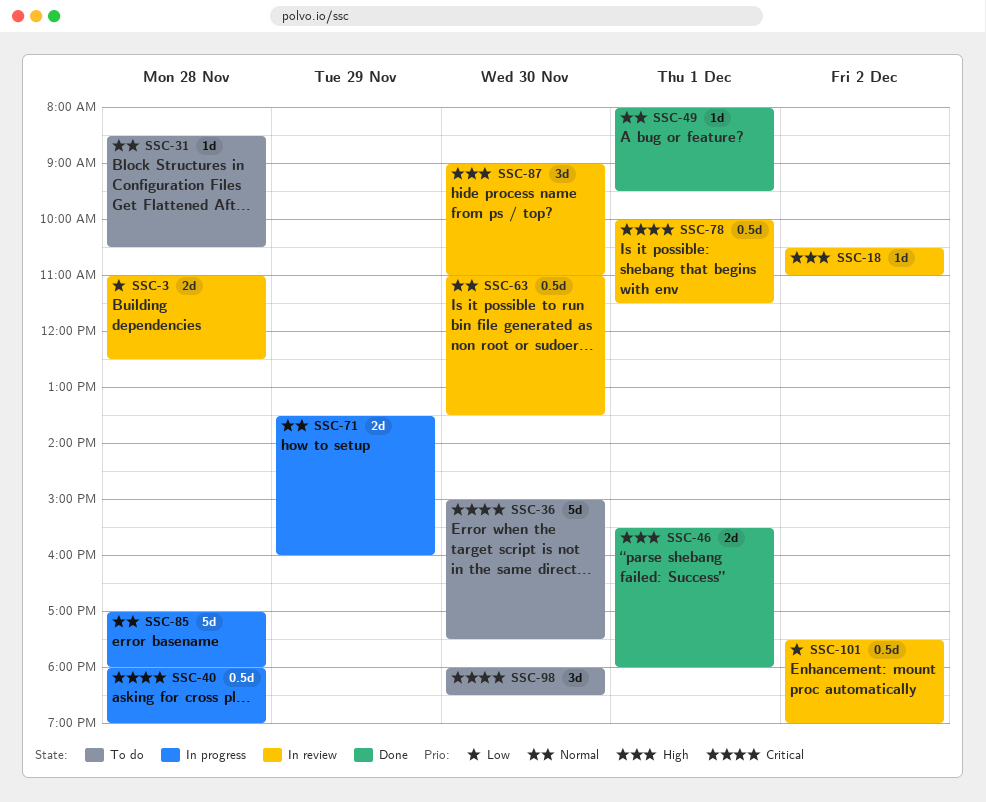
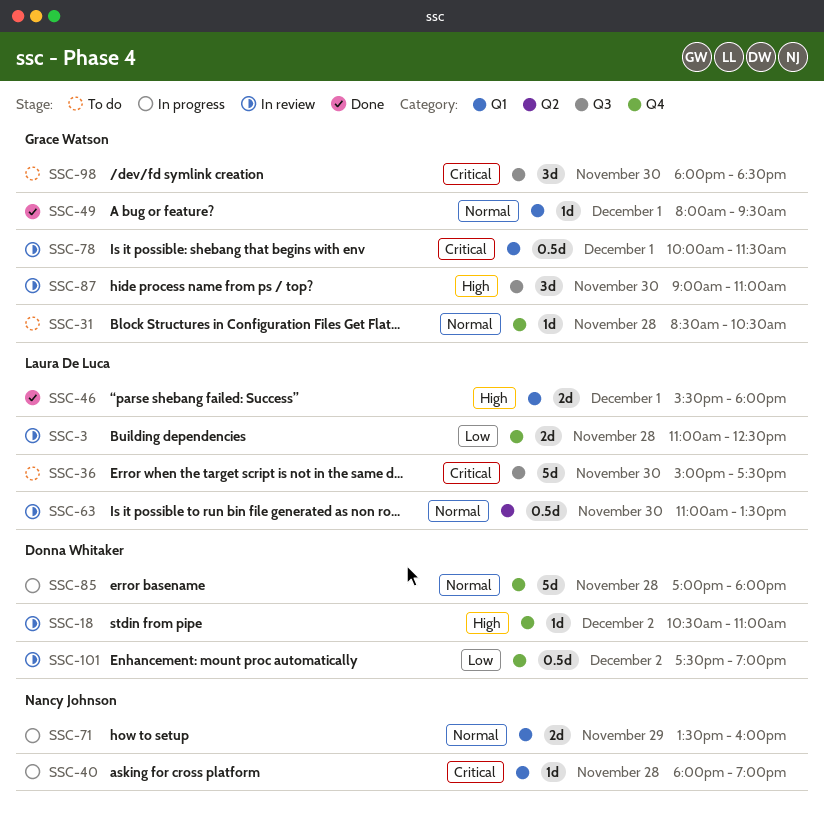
SSC-40, estimate: 0.5d -> 1d

